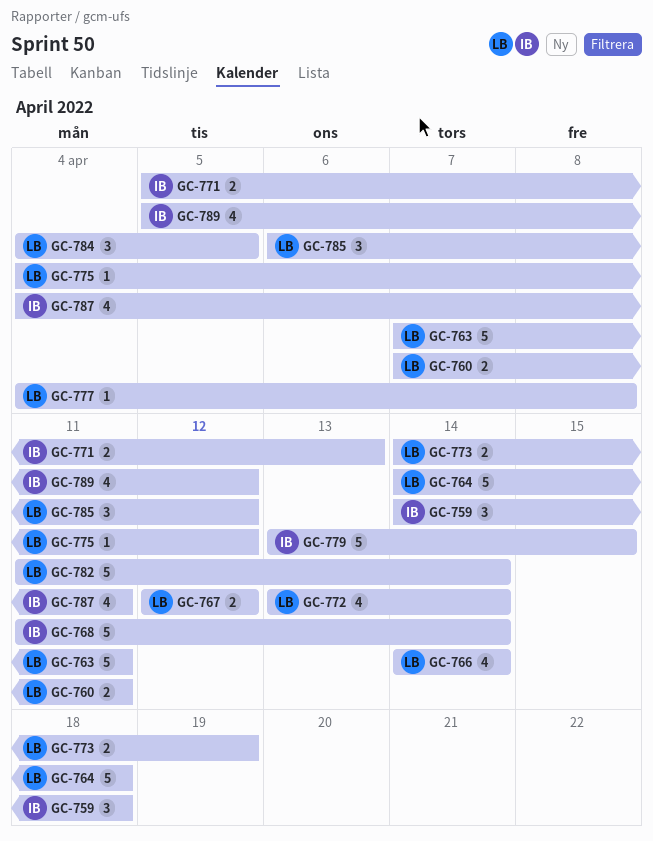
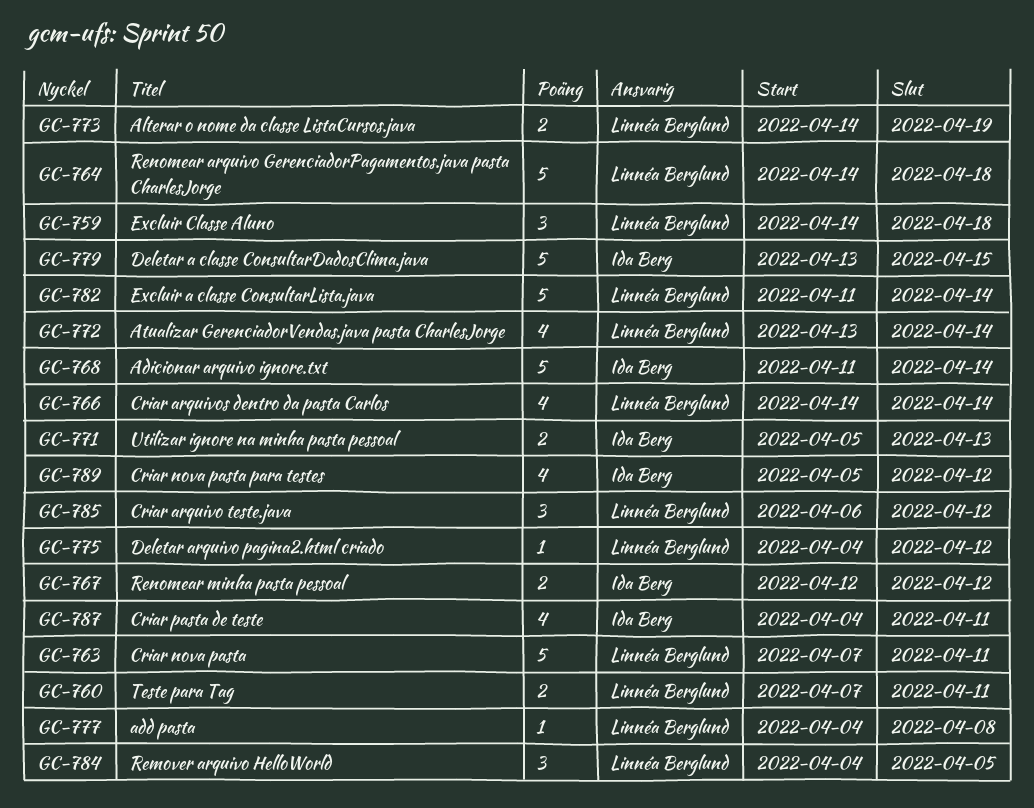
GC-759, owner: Ida Berg -> Linnéa Berglund
GC-767, owner: Linnéa Berglund -> Ida Berg

